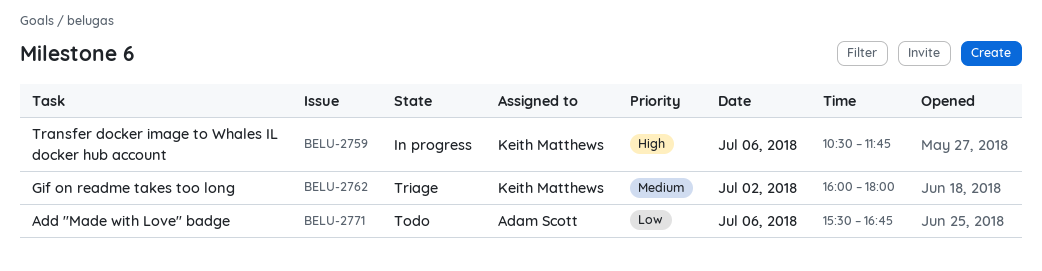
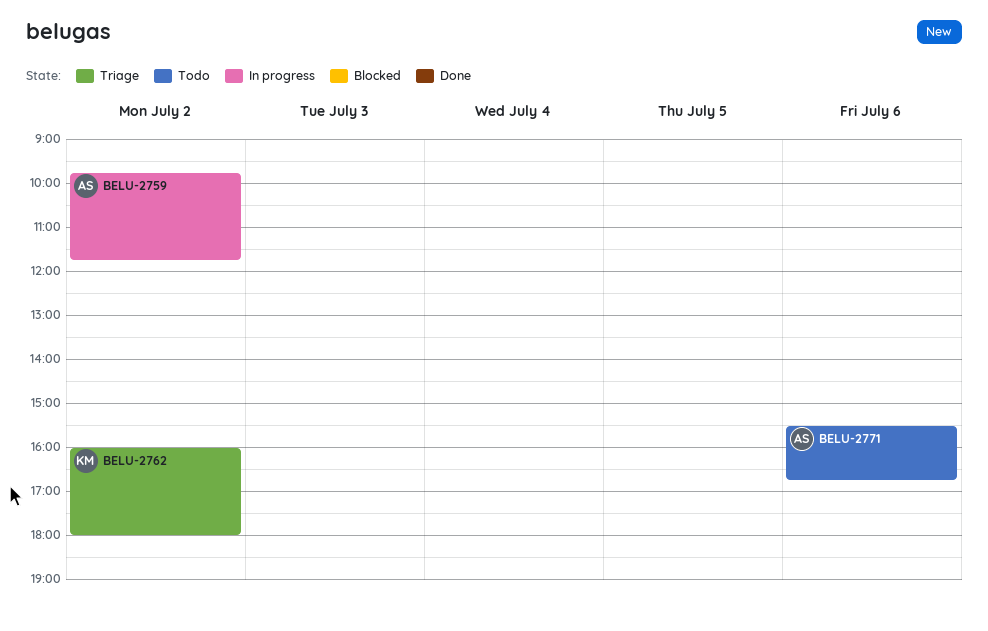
BELU-2759, owner: Keith Matthews -> Adam Scott
BELU-2759, day: Jul 6 -> Jul 2
BELU-2759, begins: 10:30 -> 09:45

